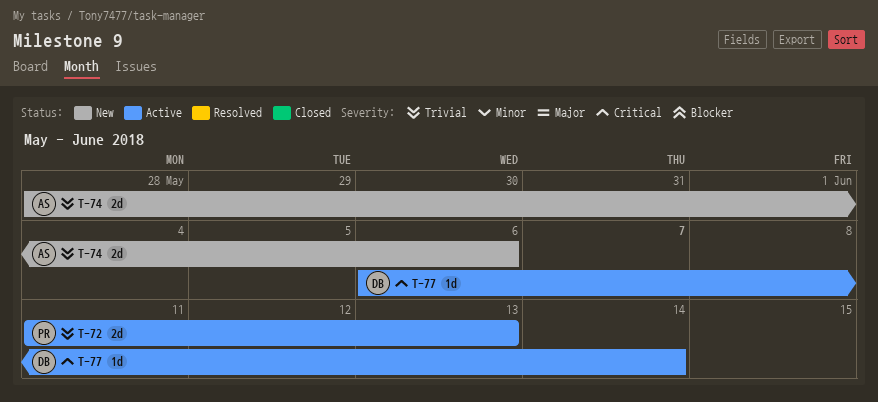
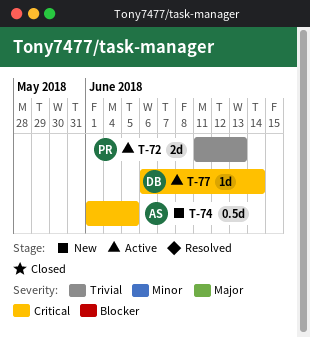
T-74, priority: Trivial -> Critical
T-74, estimate: 2d -> 0.5d
T-74, start: May 28 -> Jun 1
T-74, due: Jun 6 -> Jun 5

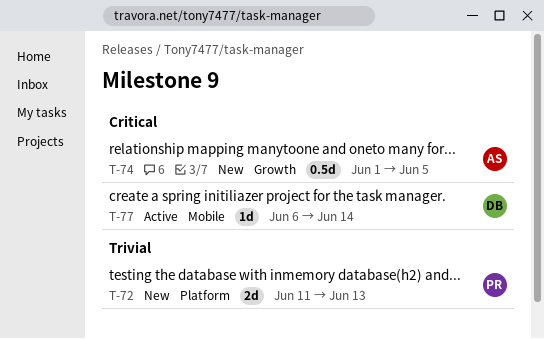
T-72, status: Active -> New

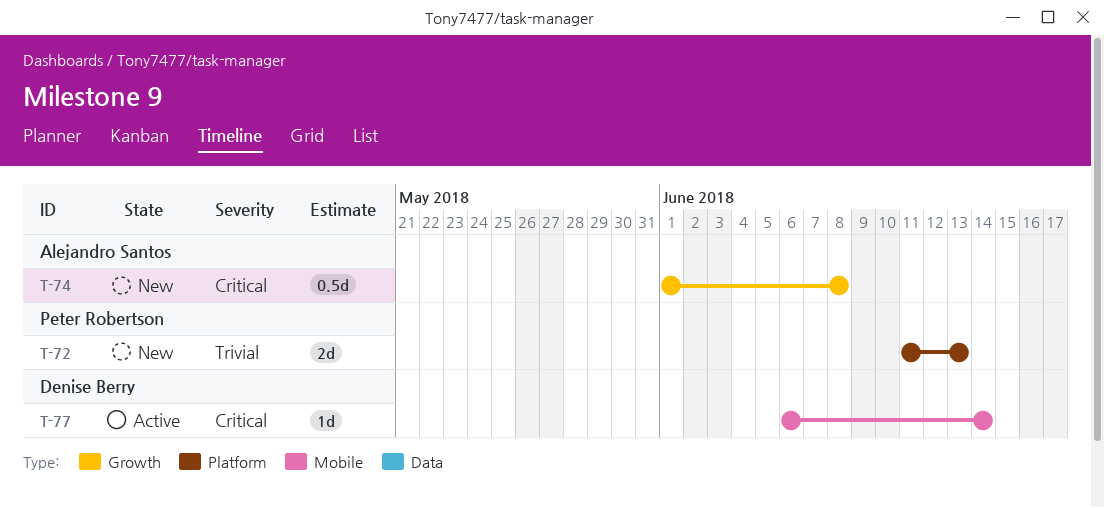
T-74, due: Jun 5 -> Jun 8

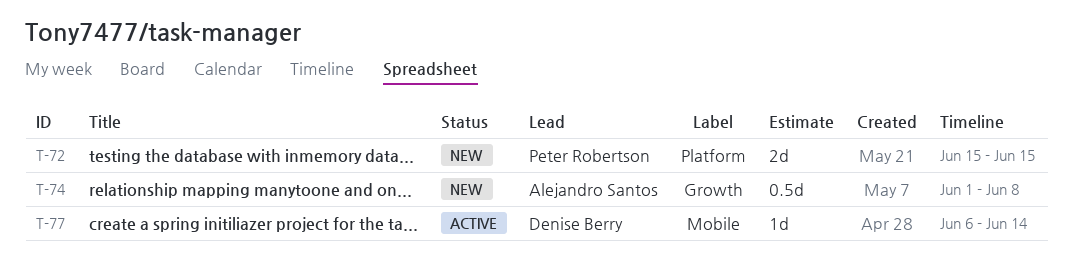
T-72, start: Jun 11 -> Jun 15
T-72, due: Jun 13 -> Jun 15

